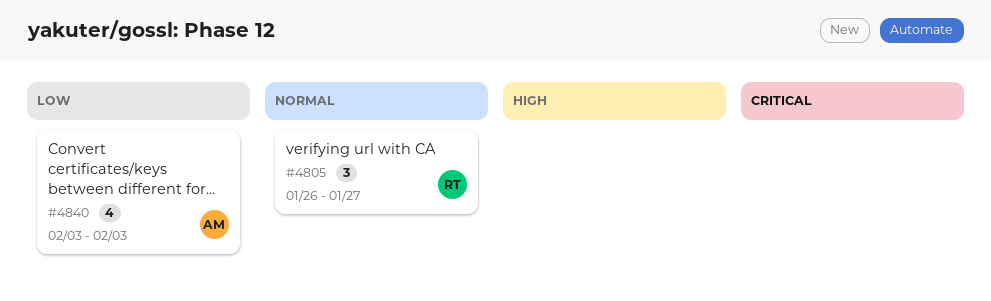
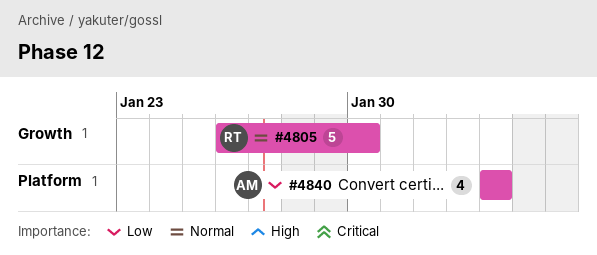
#4805, estimate: 3 -> 5
#4805, due: Jan 27 -> Jan 30

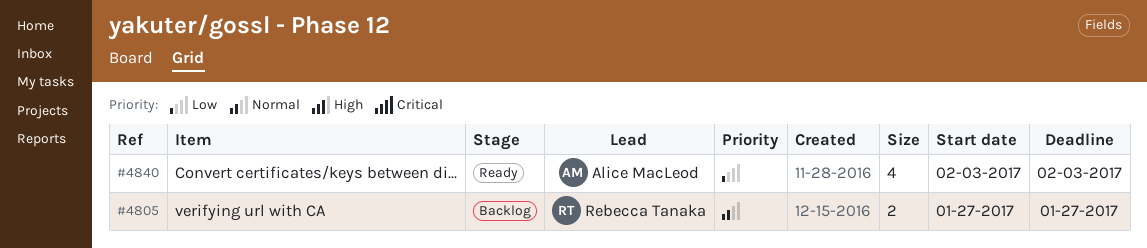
#4805, estimate: 5 -> 2
#4805, start: Jan 26 -> Jan 27
#4805, due: Jan 30 -> Jan 27

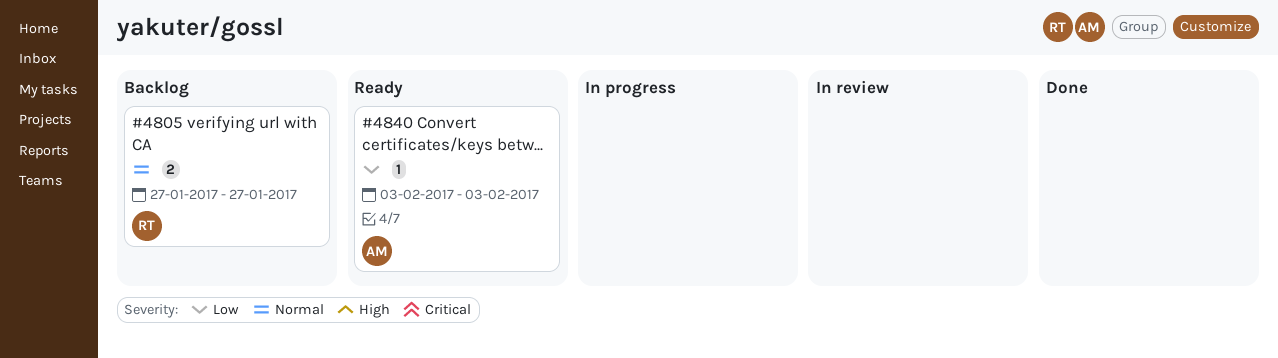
#4840, estimate: 4 -> 1

